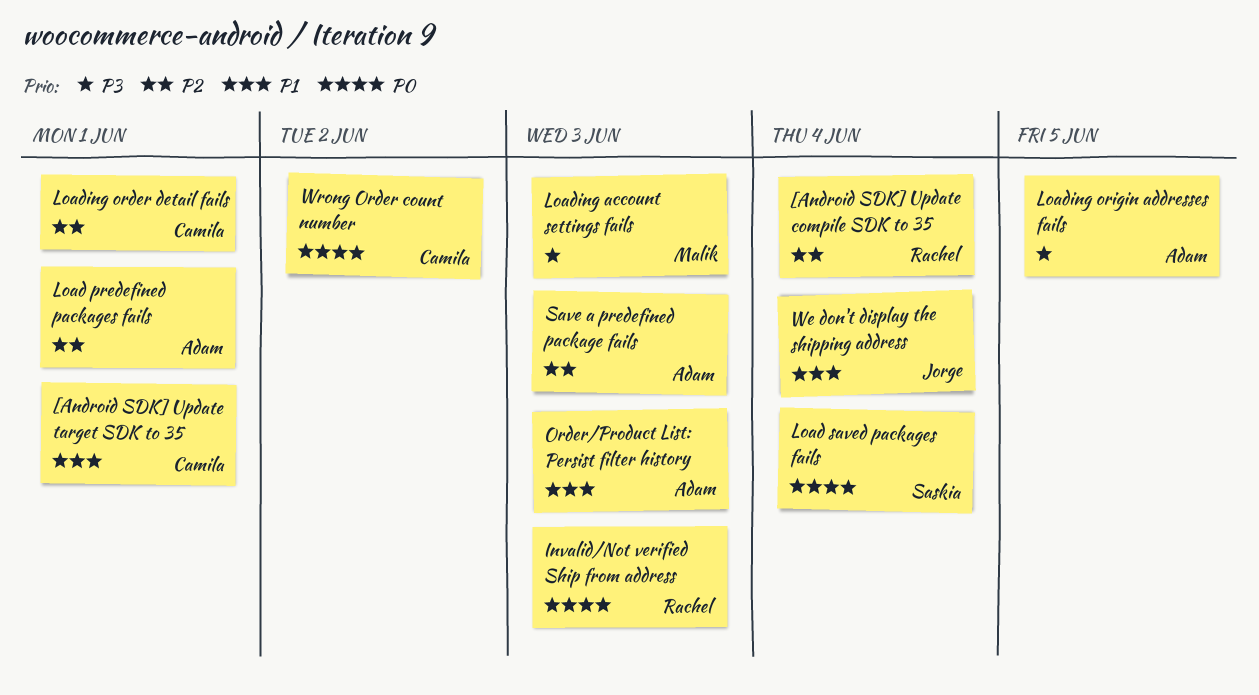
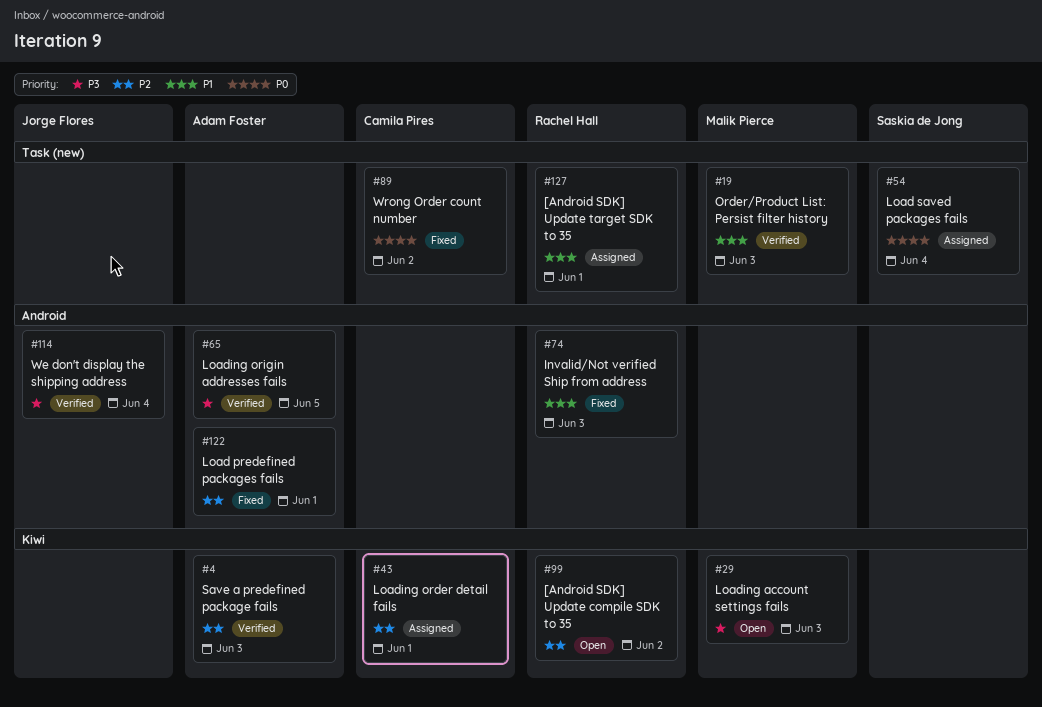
[Android SDK] Update compile SDK to 35, due: Jun 4 -> Jun 2
[Android SDK] Update target SDK to 35, owner: Camila Pires -> Rachel Hall
Invalid/Not verified Ship from address, priority: P0 -> P1
Order/Product List: Persist filter history, owner: Adam Foster -> Malik Pierce
We don't display the shipping address, priority: P1 -> P3

